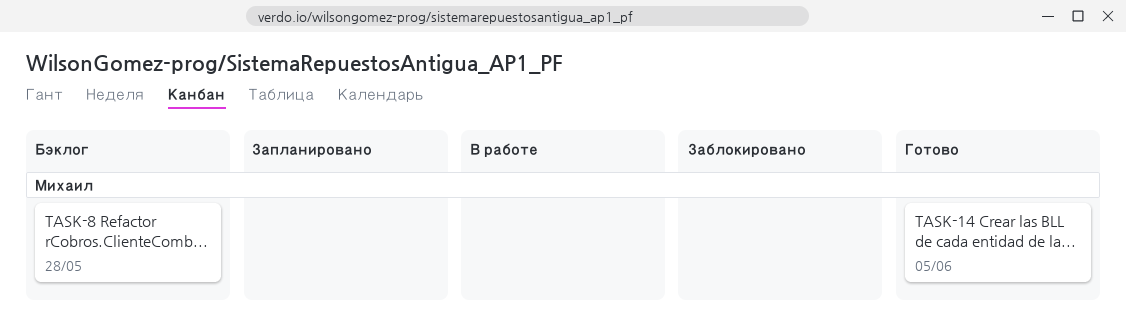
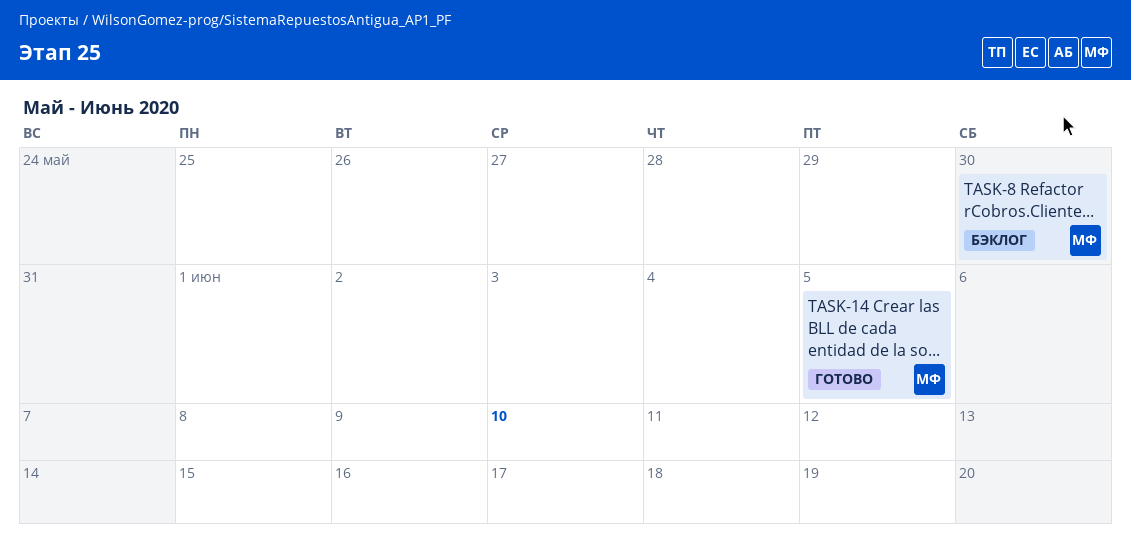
TASK-8, due: May 28 -> May 30

